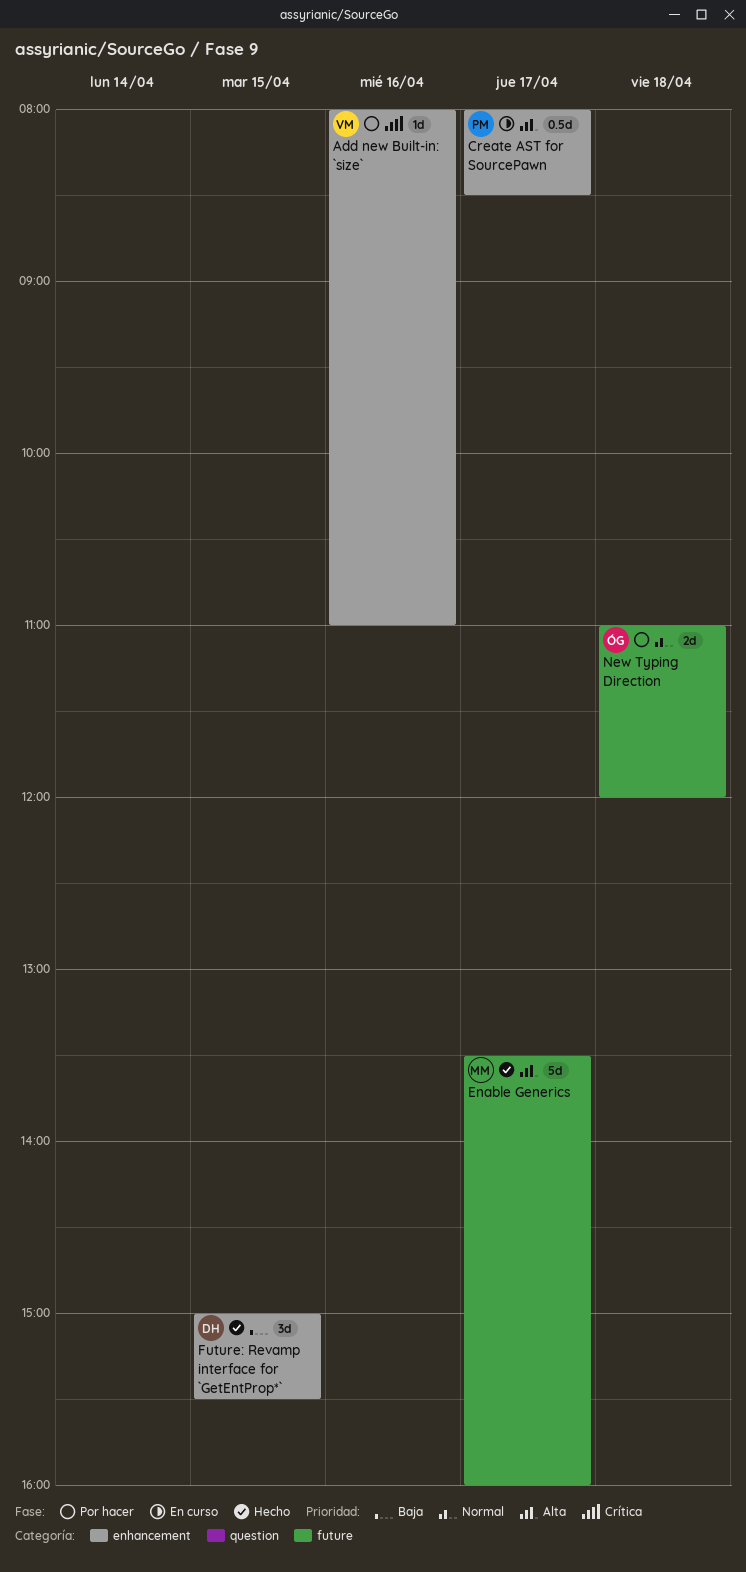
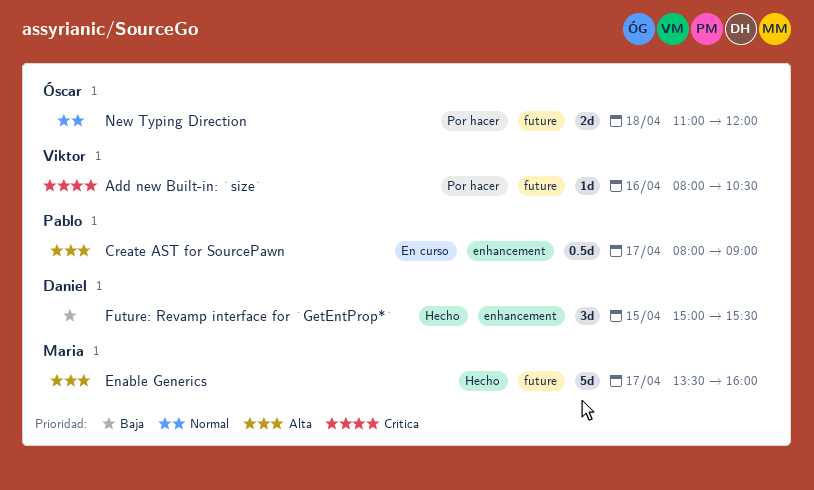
Add new Built-in: `size`, label: enhancement -> future
Add new Built-in: `size`, ends: 11:00 -> 10:30
Create AST for SourcePawn, ends: 08:30 -> 09:00

